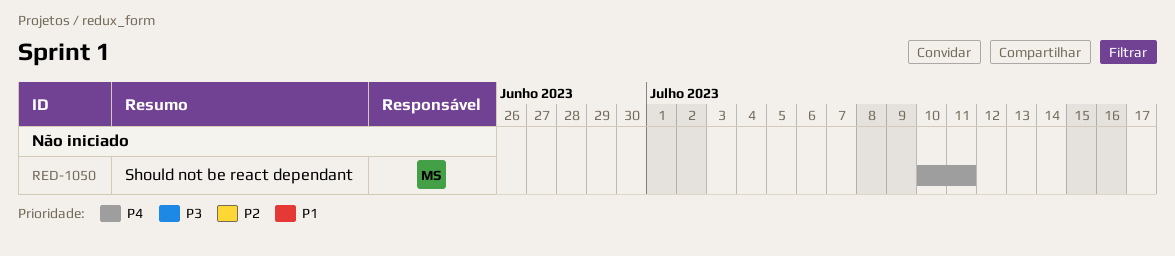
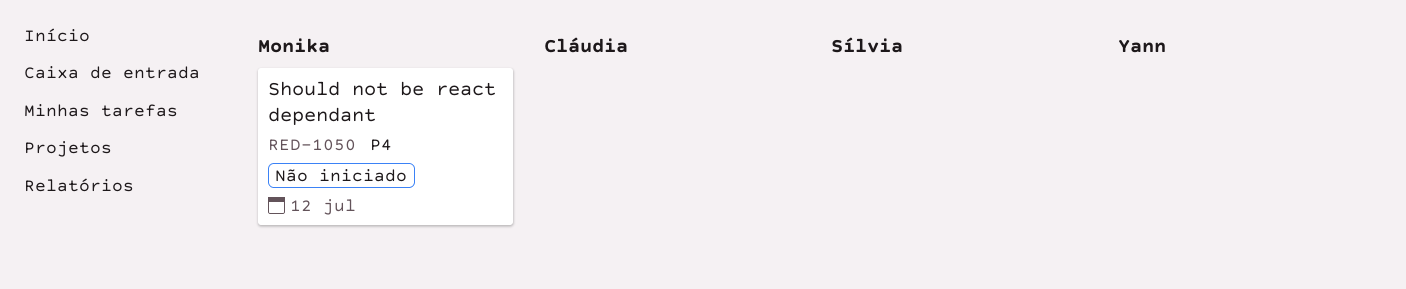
RED-1050, due: Jul 11 -> Jul 12

